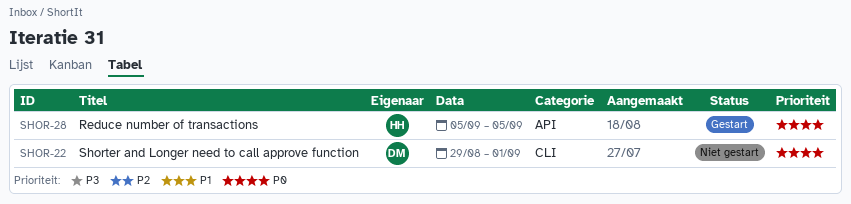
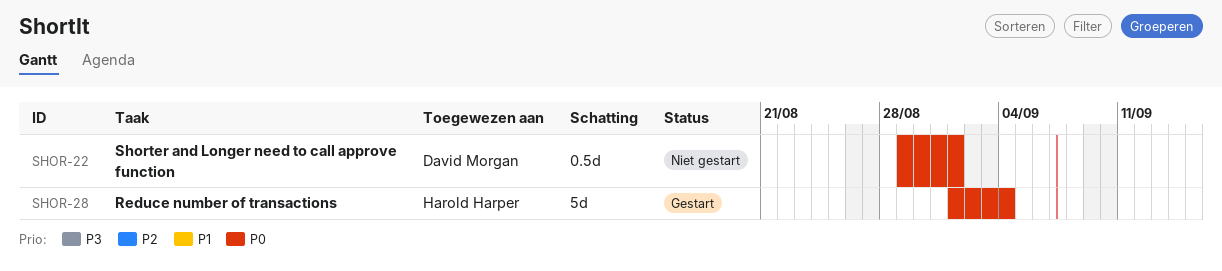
SHOR-28, start: Sep 5 -> Sep 1
SHOR-28, due: Sep 5 -> Sep 4

